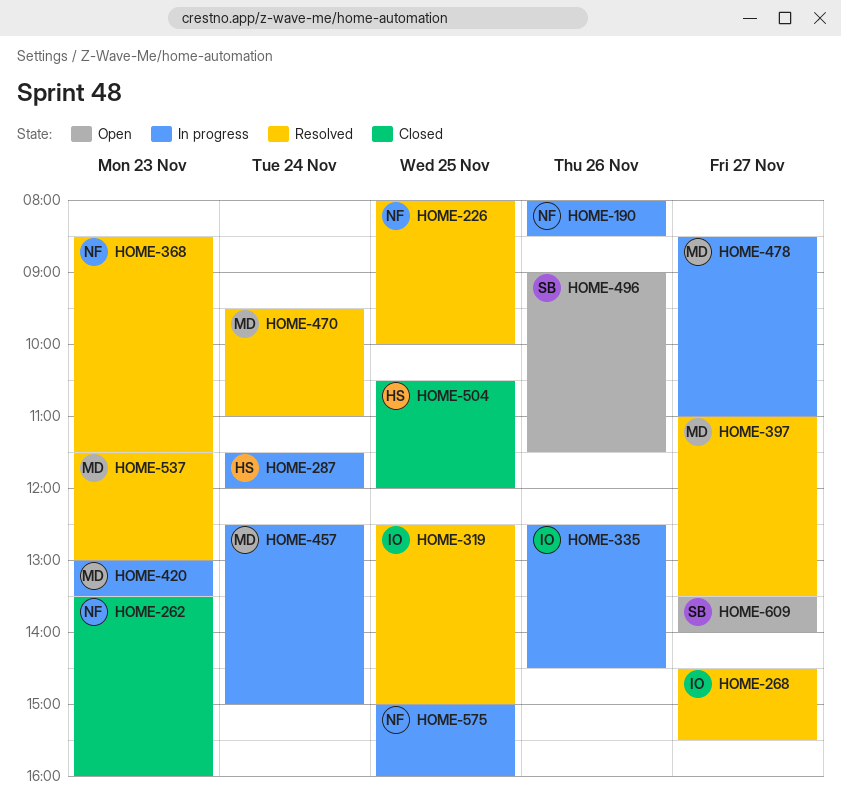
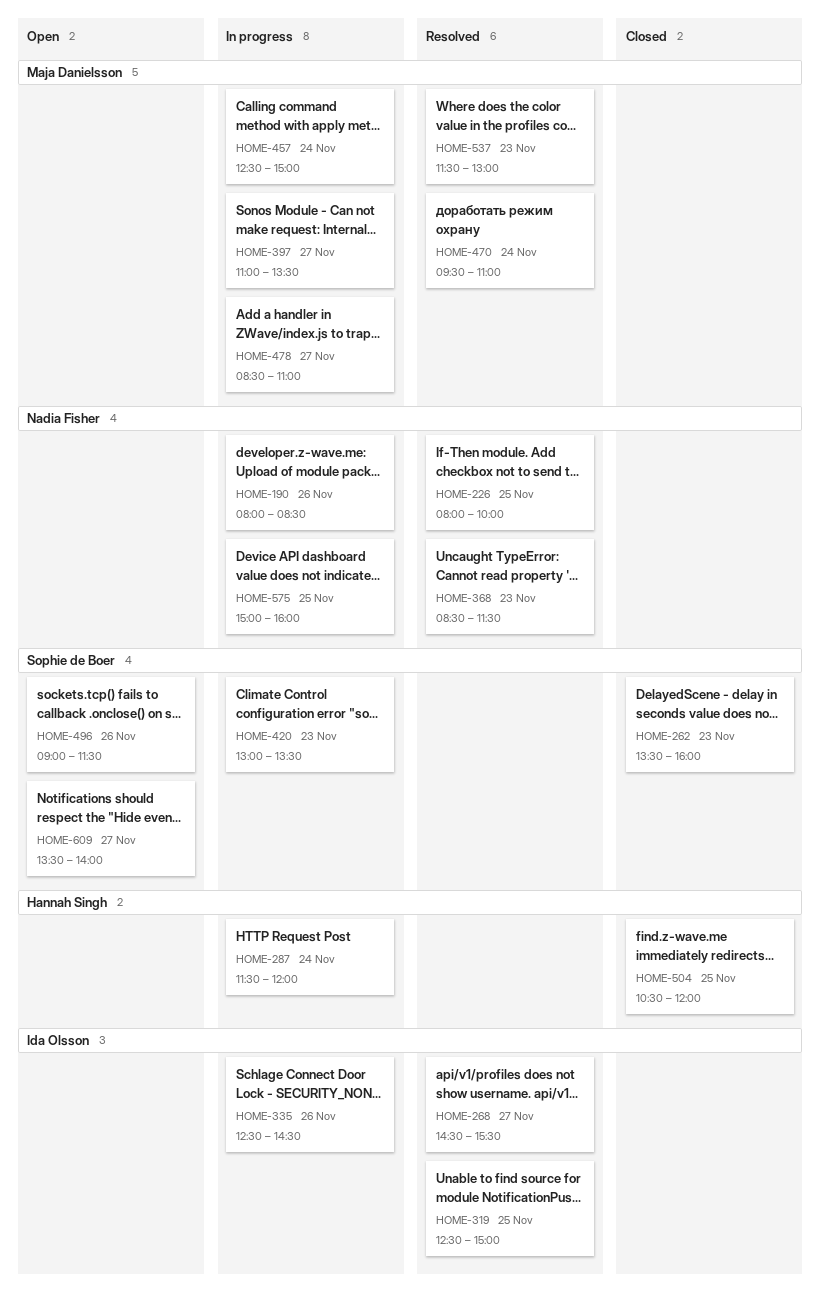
HOME-262, owner: Nadia Fisher -> Sophie de Boer
HOME-397, status: Resolved -> In progress
HOME-420, owner: Maja Danielsson -> Sophie de Boer

